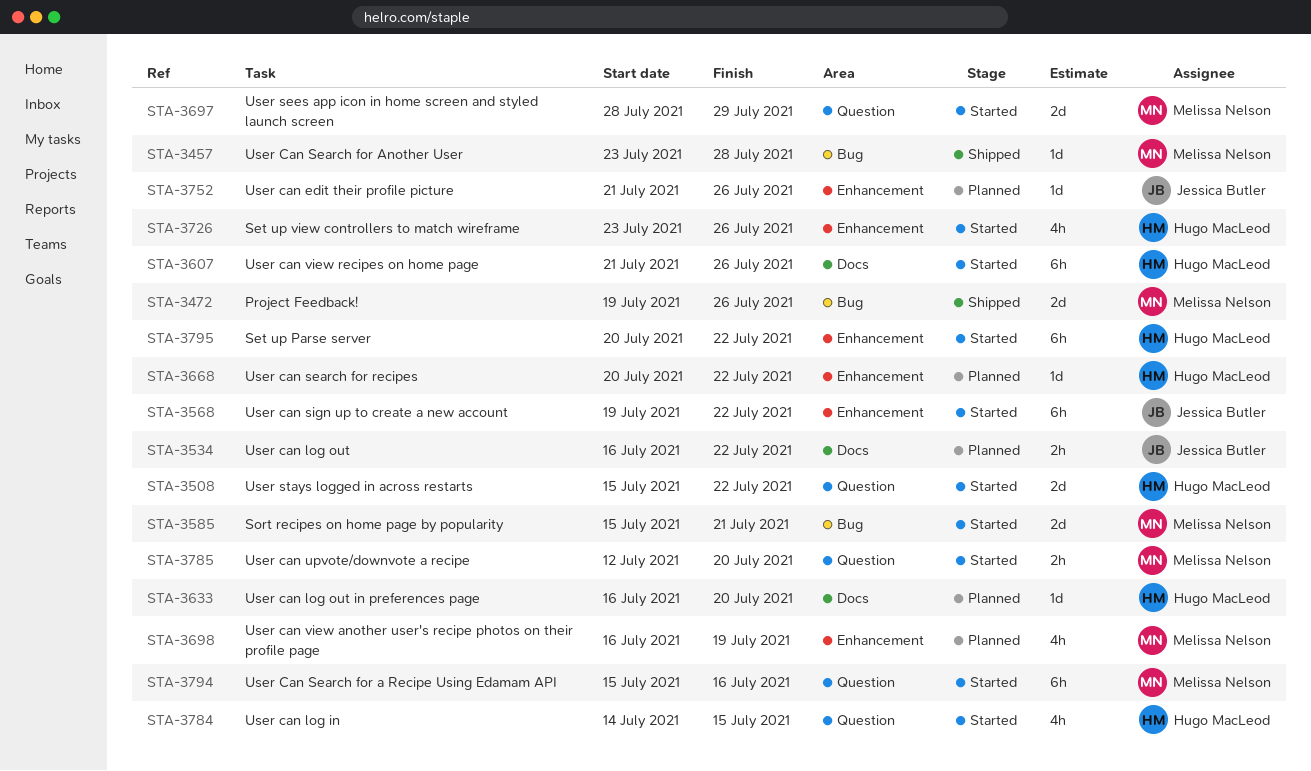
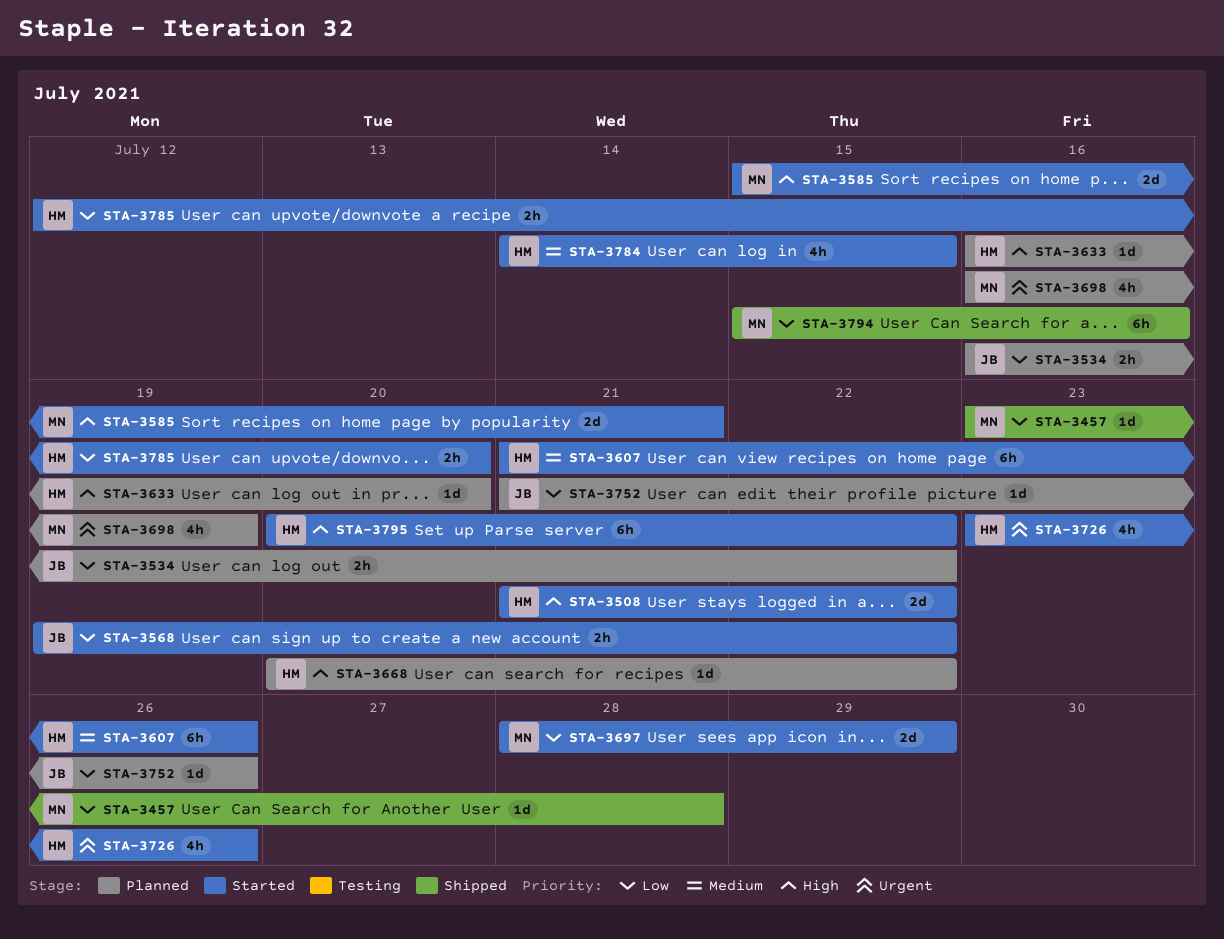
STA-3472: present -> none
STA-3508, start: Jul 15 -> Jul 21
STA-3568, estimate: 6h -> 2h
STA-3785, owner: Melissa Nelson -> Hugo MacLeod
STA-3794, status: Started -> Shipped

